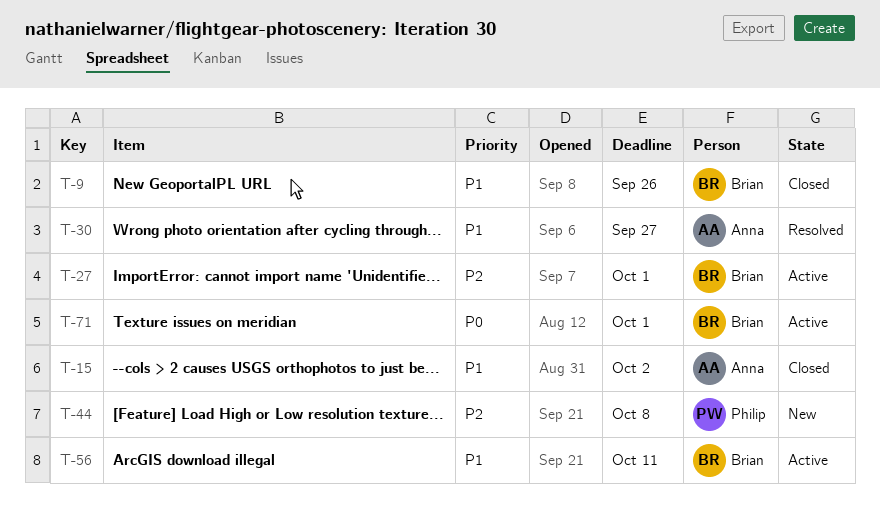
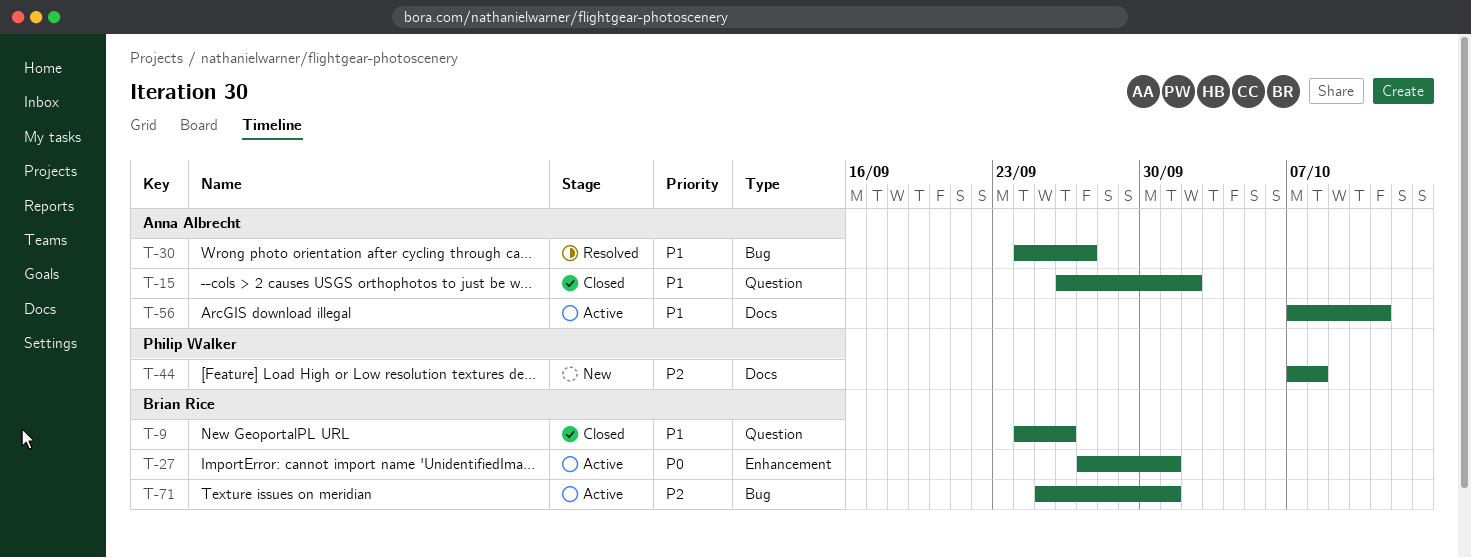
T-27, priority: P2 -> P0
T-56, owner: Brian Rice -> Anna Albrecht
T-71, priority: P0 -> P2

